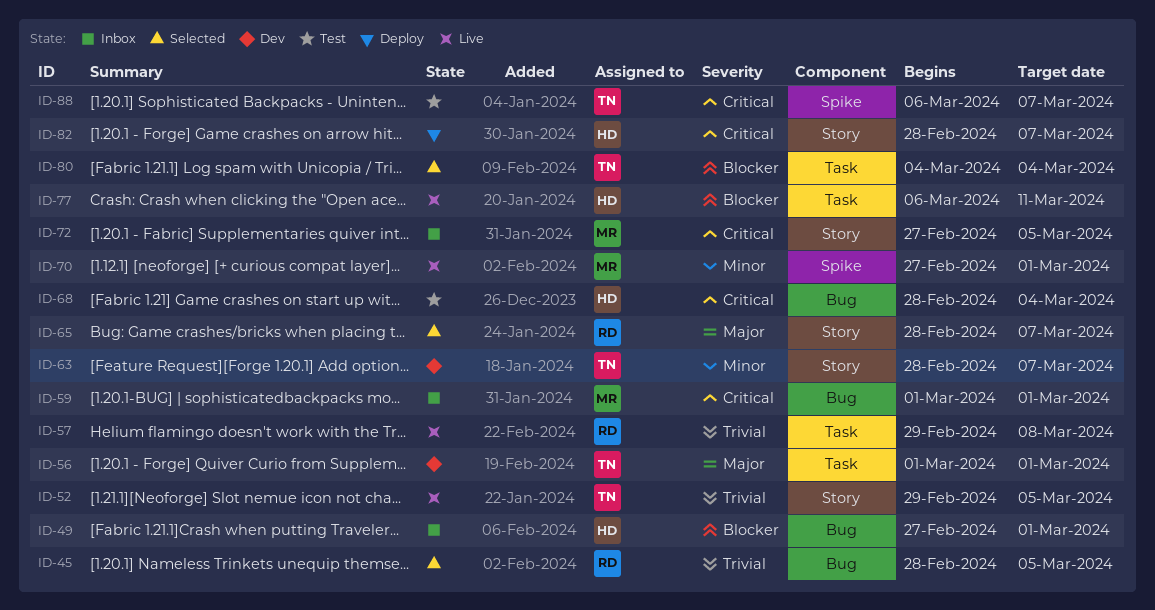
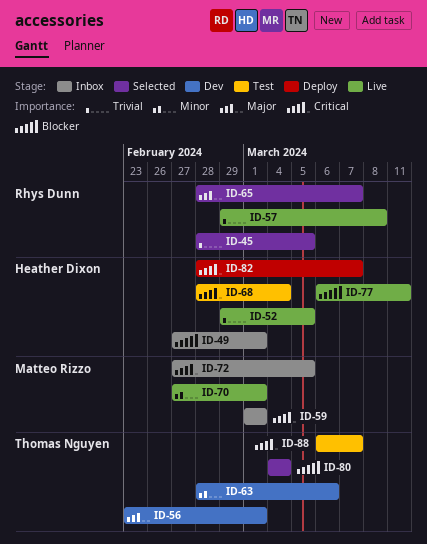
ID-52, owner: Thomas Nguyen -> Heather Dixon
ID-56, start: Mar 1 -> Feb 23
ID-63, due: Mar 7 -> Mar 6

